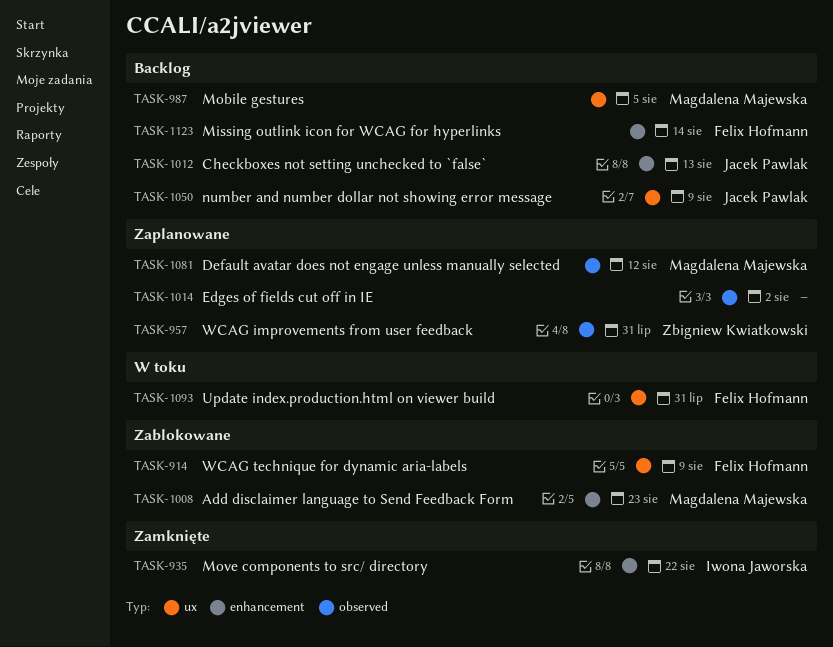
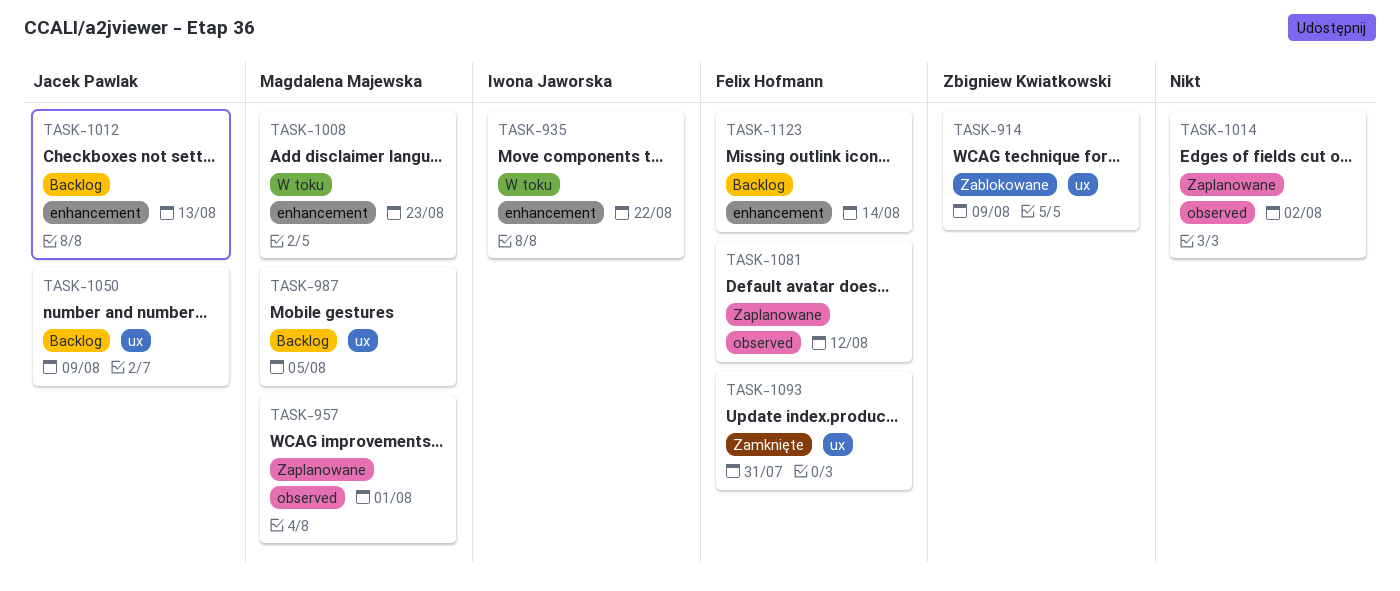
TASK-914, owner: Felix Hofmann -> Zbigniew Kwiatkowski
TASK-935, status: Zamknięte -> W toku
TASK-957, owner: Zbigniew Kwiatkowski -> Magdalena Majewska
TASK-957, due: Jul 31 -> Aug 1
TASK-1008, status: Zablokowane -> W toku
TASK-1081, owner: Magdalena Majewska -> Felix Hofmann
TASK-1093, status: W toku -> Zamknięte

